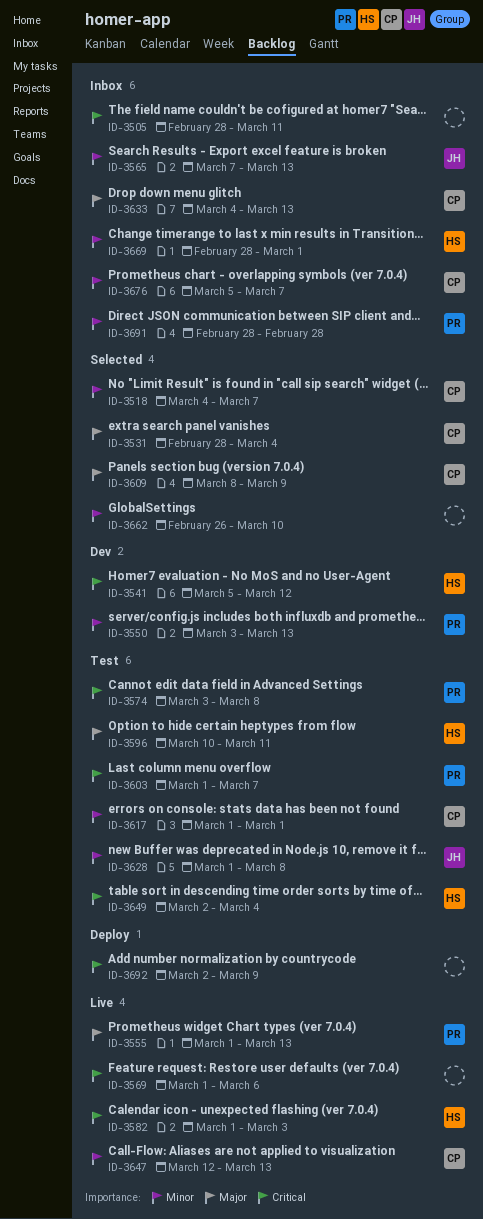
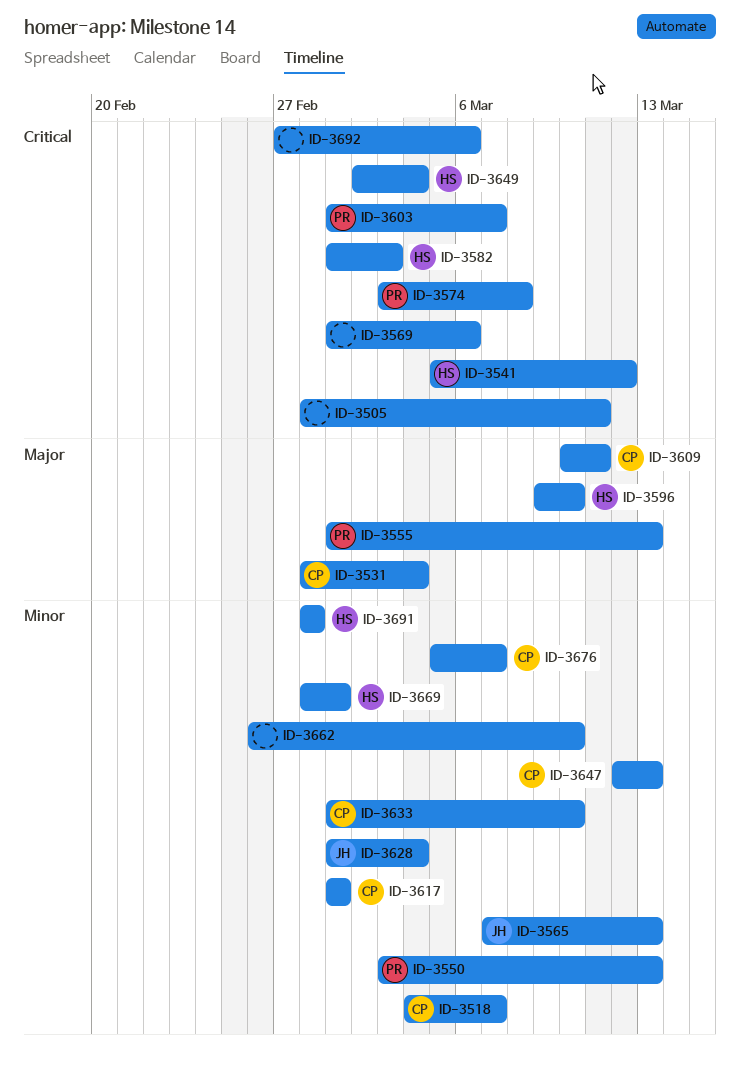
ID-3596, start: Mar 10 -> Mar 9
ID-3596, due: Mar 11 -> Mar 10
ID-3609, start: Mar 8 -> Mar 10
ID-3609, due: Mar 9 -> Mar 11
ID-3628, due: Mar 8 -> Mar 4
ID-3633, priority: Major -> Minor
ID-3633, start: Mar 4 -> Mar 1
ID-3633, due: Mar 13 -> Mar 10
ID-3691, owner: PR -> HS
ID-3692, start: Mar 2 -> Feb 27
ID-3692, due: Mar 9 -> Mar 6

